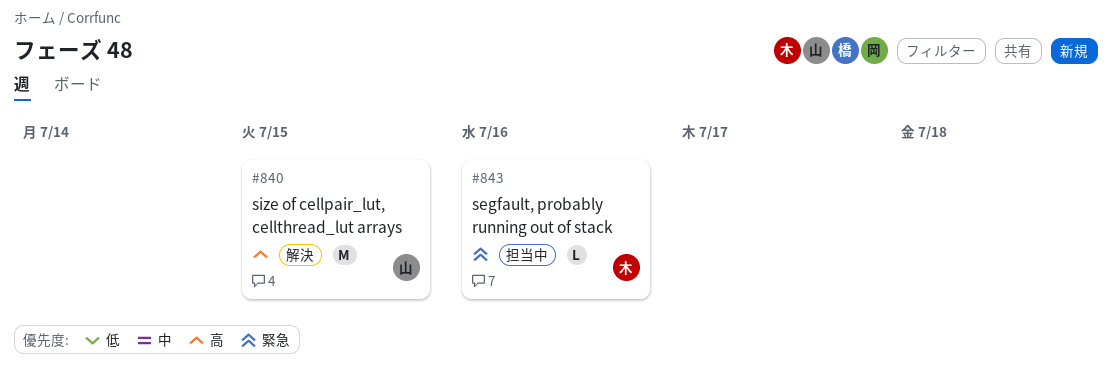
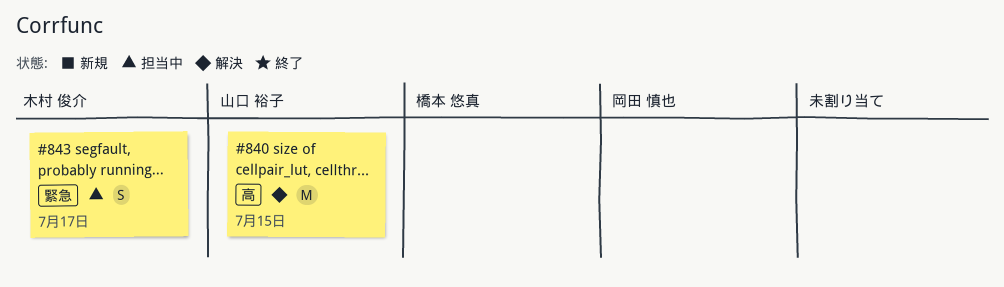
#843, estimate: L -> S
#843, due: Jul 16 -> Jul 17

